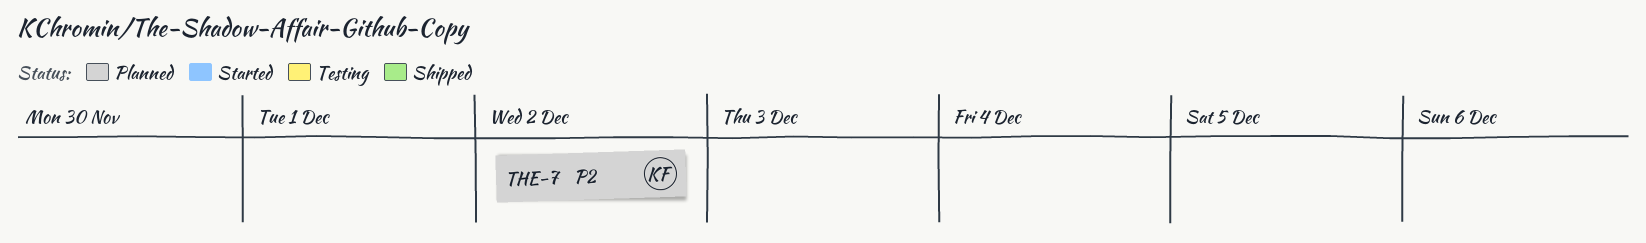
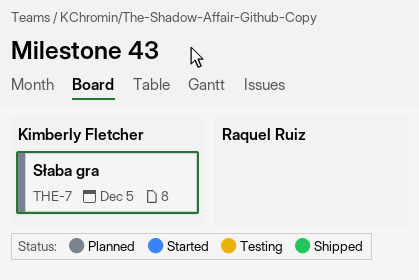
THE-7, due: Dec 2 -> Dec 5

